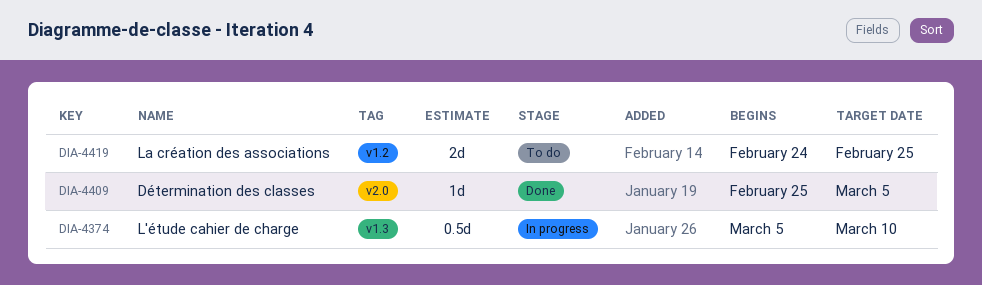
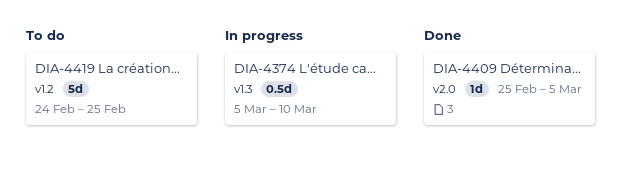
DIA-4419, estimate: 2d -> 5d

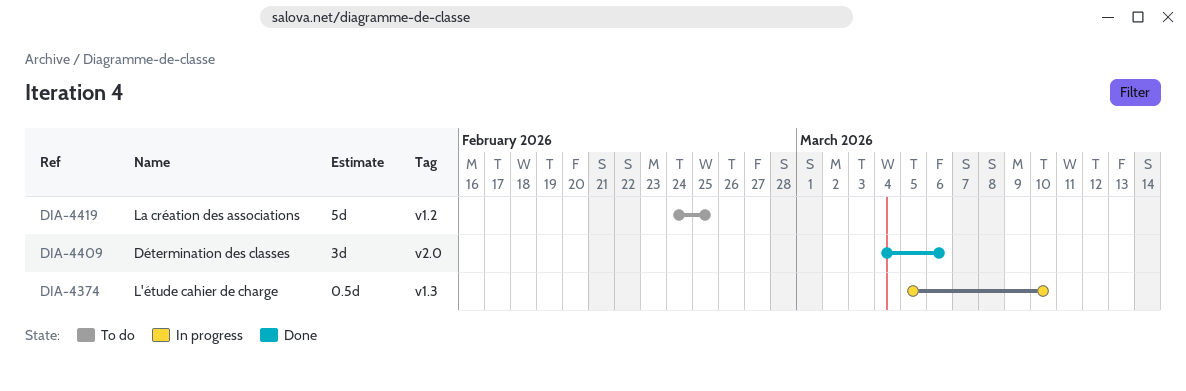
DIA-4409, estimate: 1d -> 3d
DIA-4409, start: Feb 25 -> Mar 4
DIA-4409, due: Mar 5 -> Mar 6

